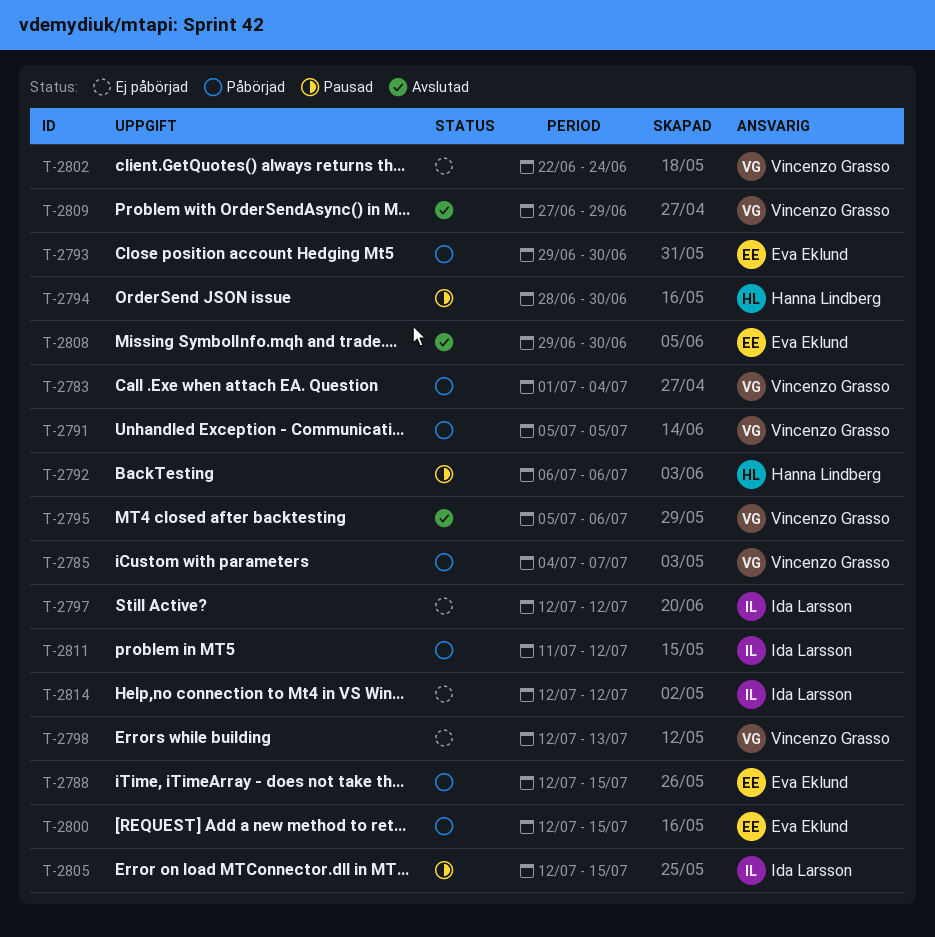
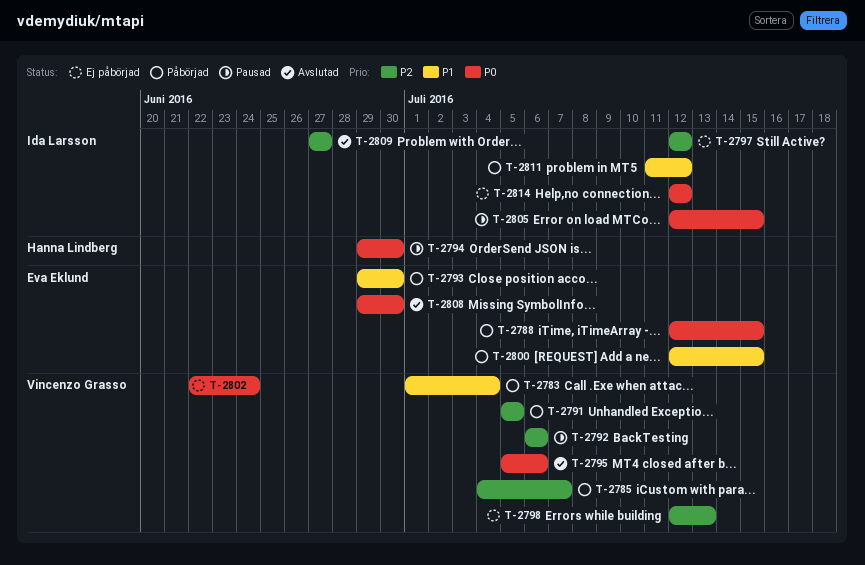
T-2792, owner: Hanna Lindberg -> Vincenzo Grasso
T-2794, start: Jun 28 -> Jun 29
T-2809, owner: Vincenzo Grasso -> Ida Larsson
T-2809, due: Jun 29 -> Jun 27

